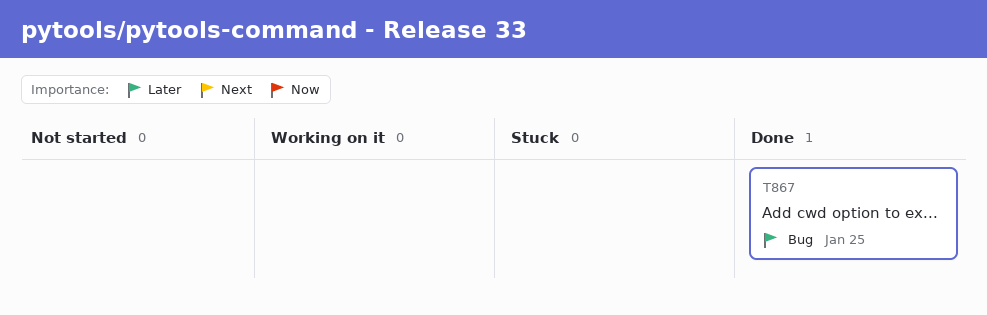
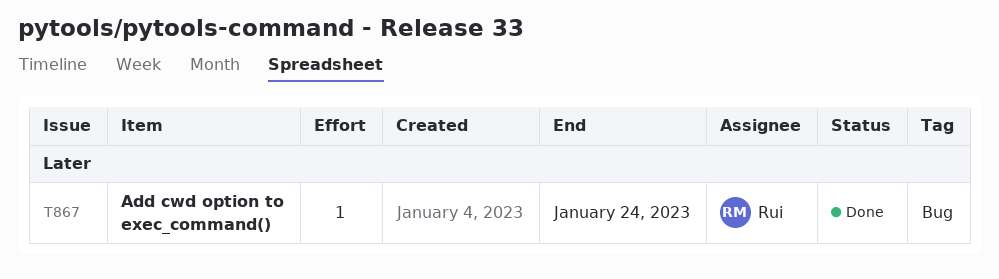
T867, due: Jan 25 -> Jan 24

